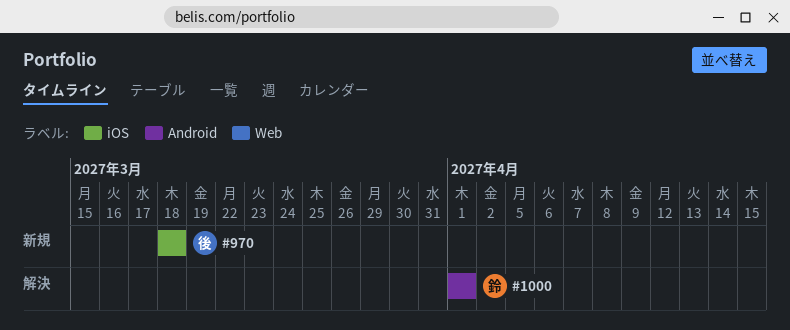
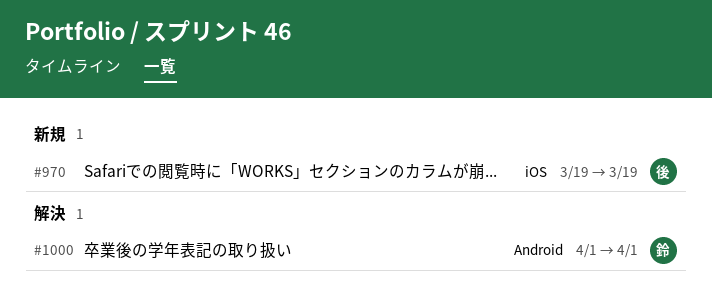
#970, start: Mar 18 -> Mar 19
#970, due: Mar 18 -> Mar 19

